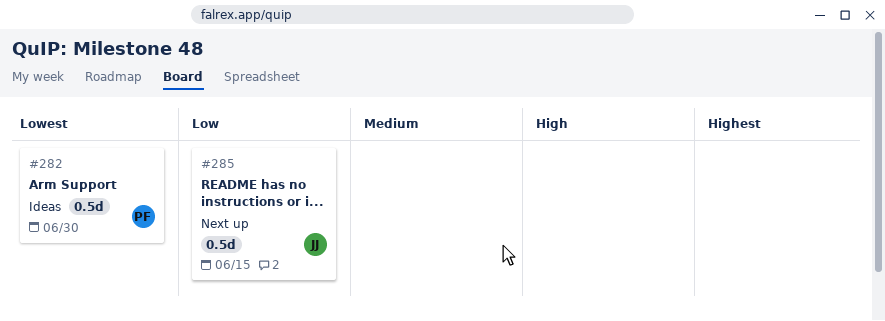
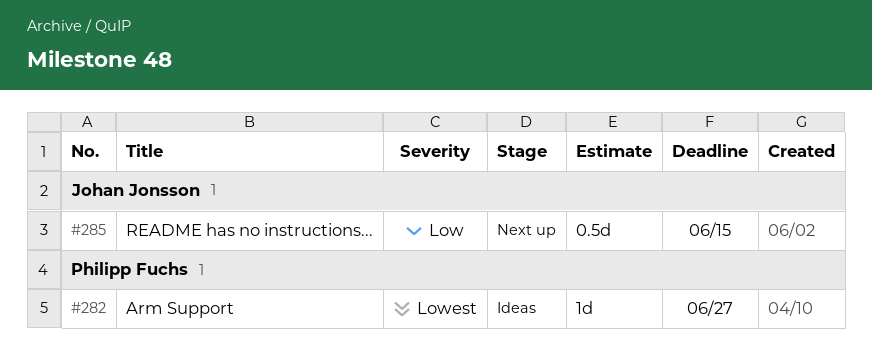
#282, estimate: 0.5d -> 1d
#282, due: Jun 30 -> Jun 27

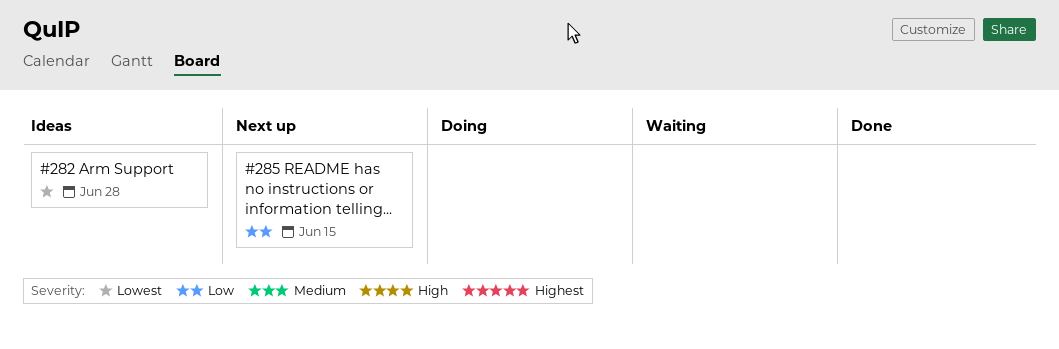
#282, due: Jun 27 -> Jun 28

